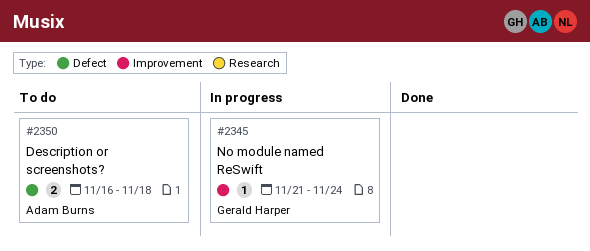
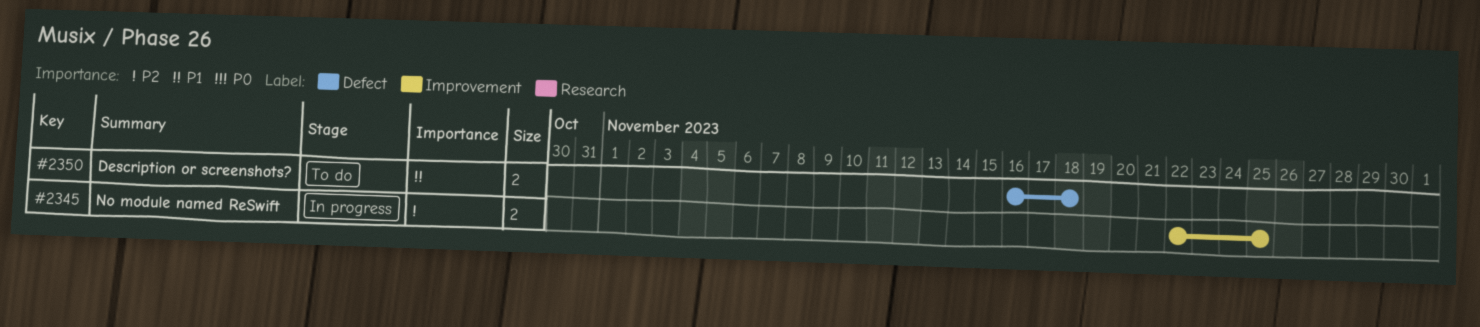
#2345, estimate: 1 -> 2
#2345, start: Nov 21 -> Nov 22
#2345, due: Nov 24 -> Nov 25

